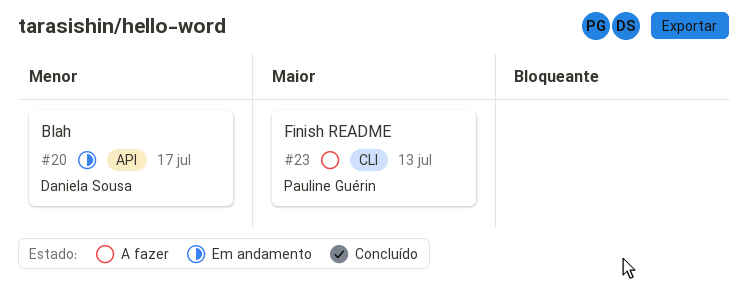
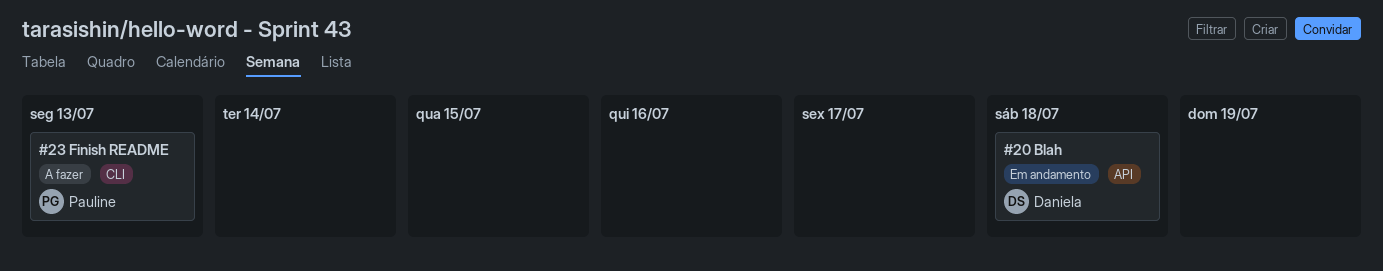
#20, due: Jul 17 -> Jul 18

